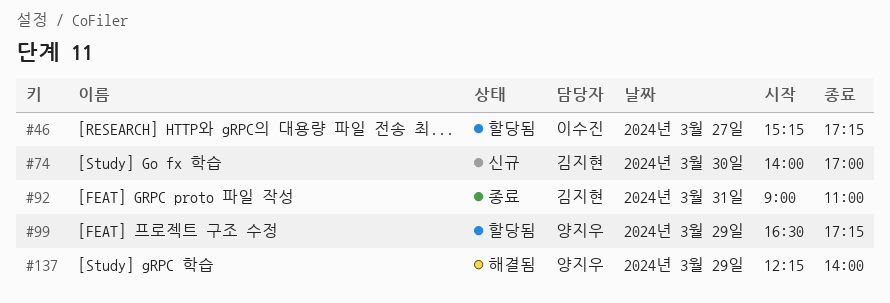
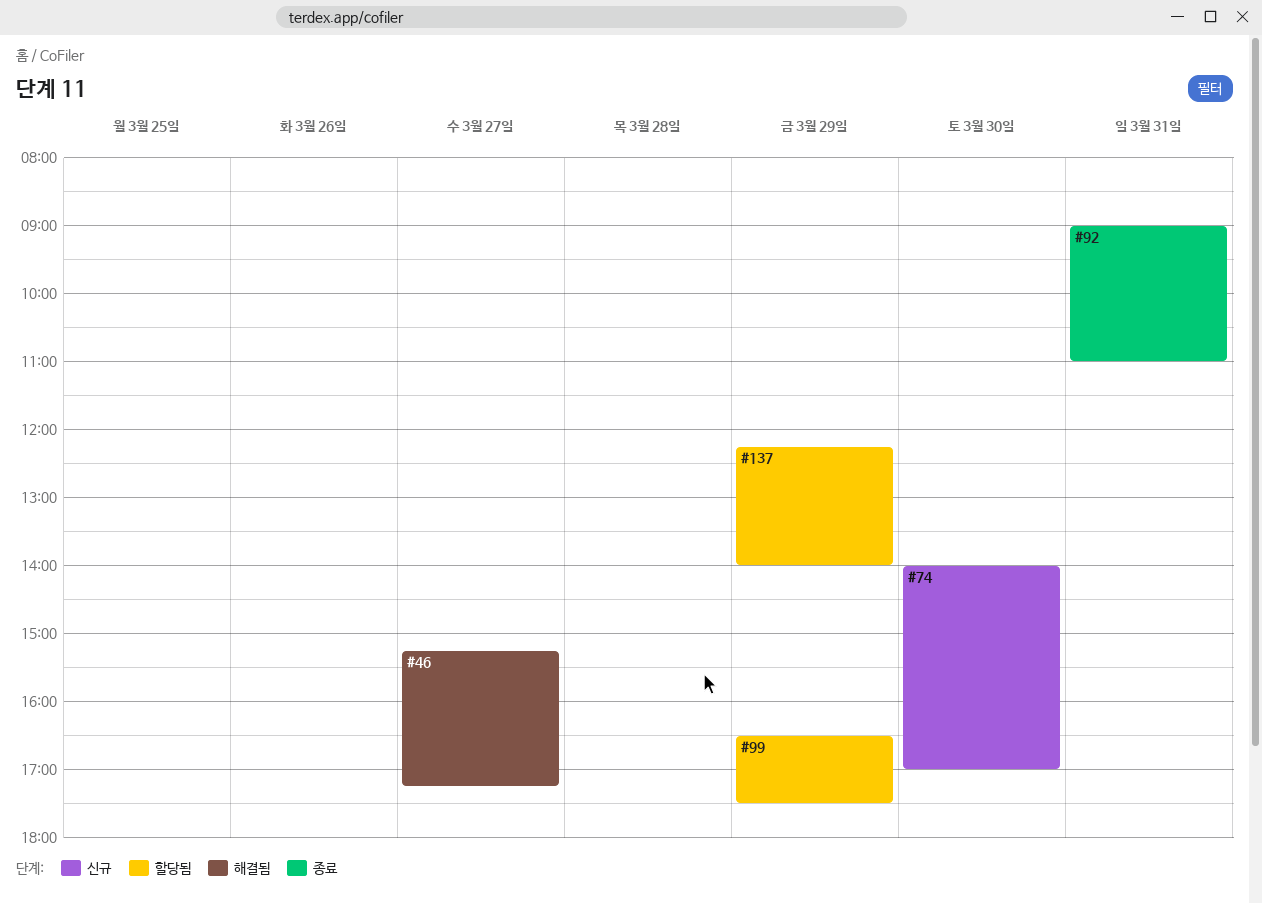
#46, status: 할당됨 -> 해결됨
#99, ends: 17:15 -> 17:30
#137, status: 해결됨 -> 할당됨

